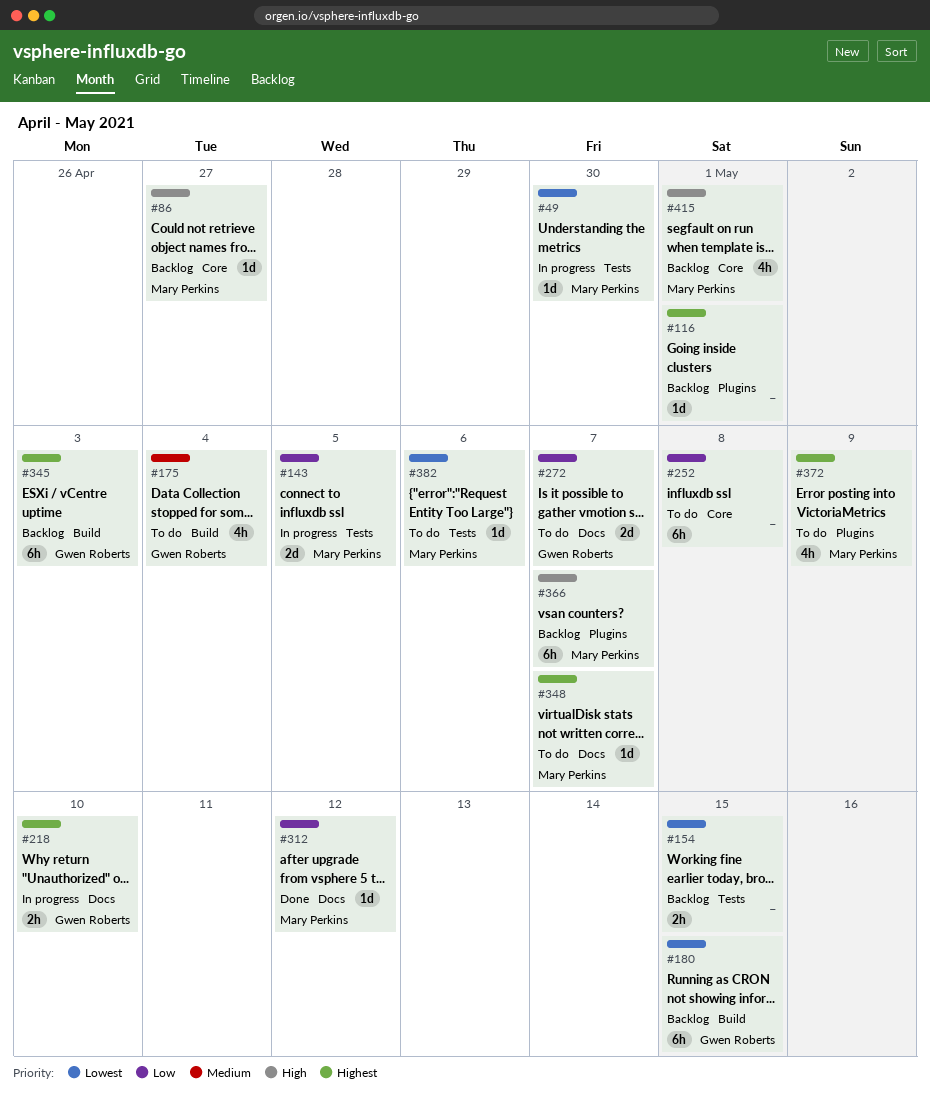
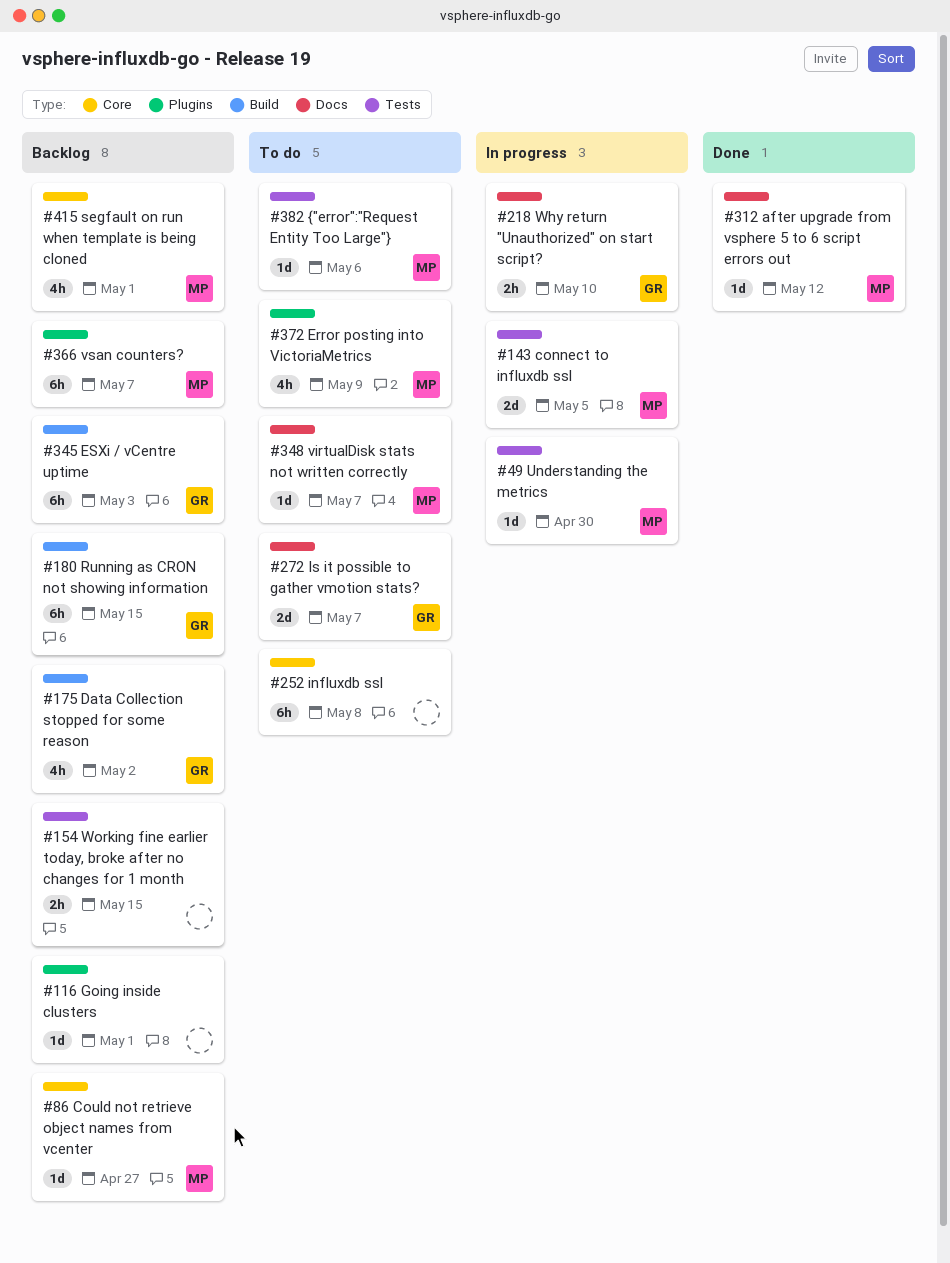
#175, status: To do -> Backlog
#175, due: May 4 -> May 2

